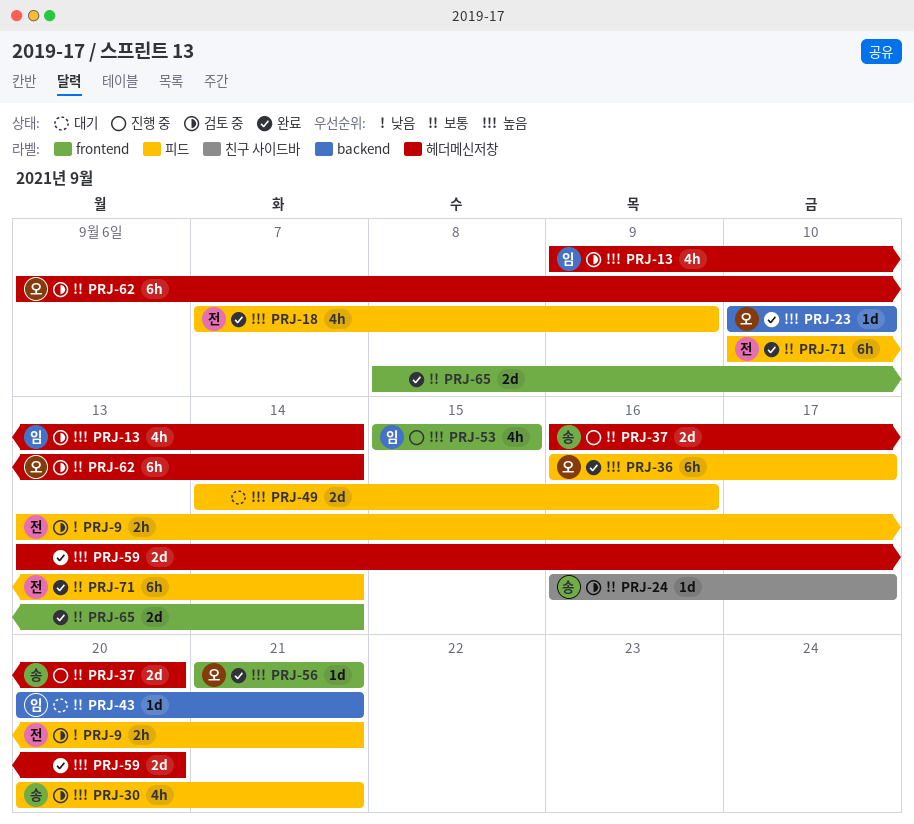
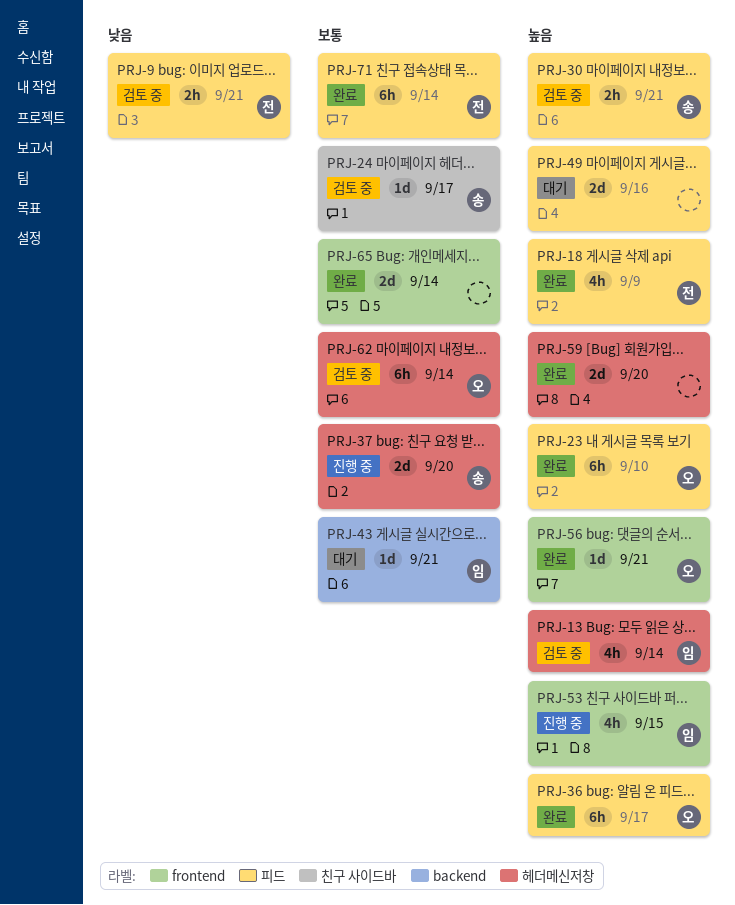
PRJ-23, label: backend -> 피드
PRJ-23, estimate: 1d -> 6h
PRJ-30, estimate: 4h -> 2h

